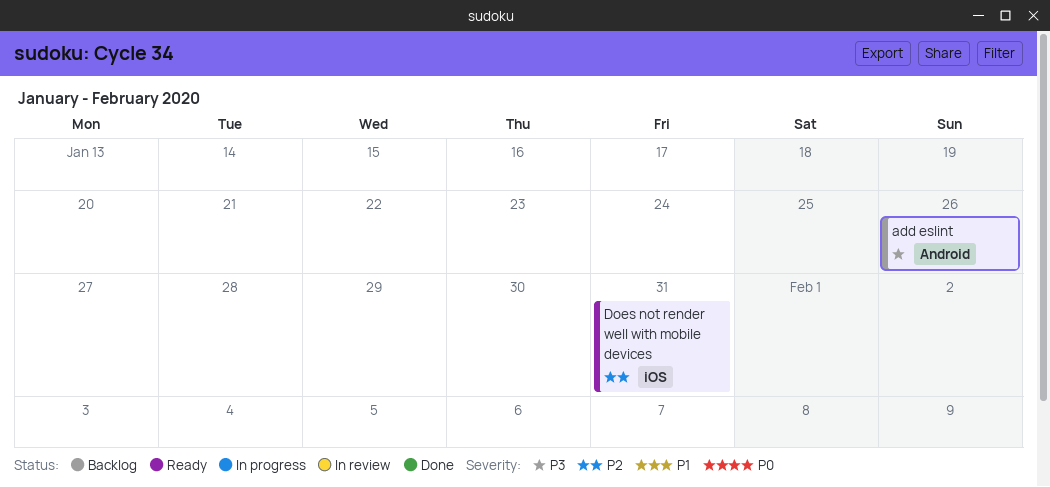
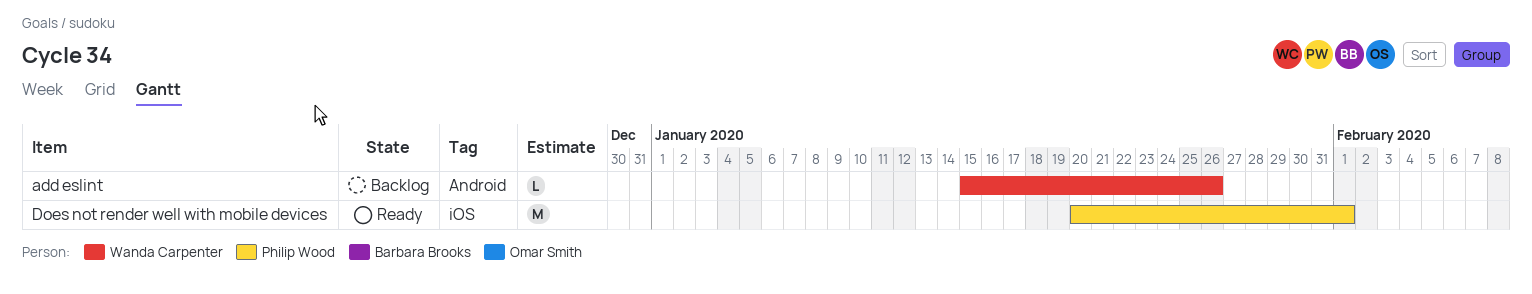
Does not render well with mobile devices, due: Jan 31 -> Feb 1

